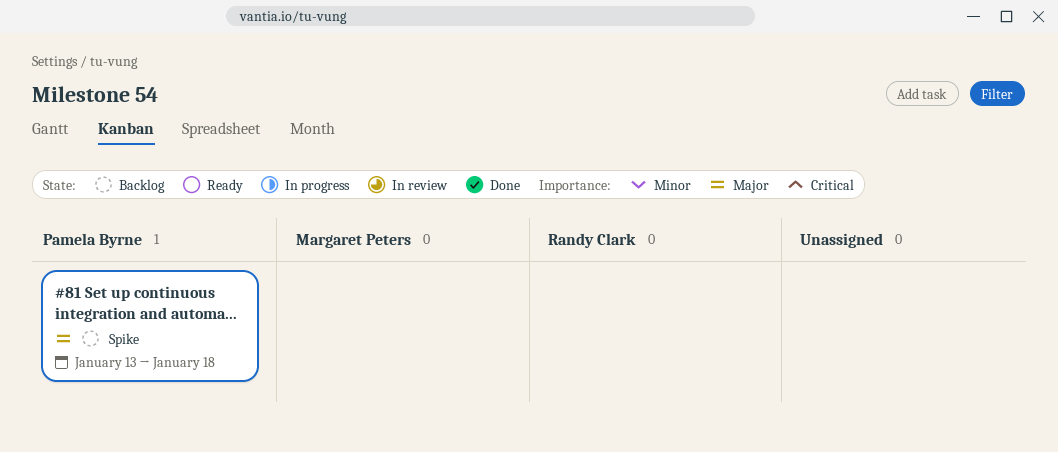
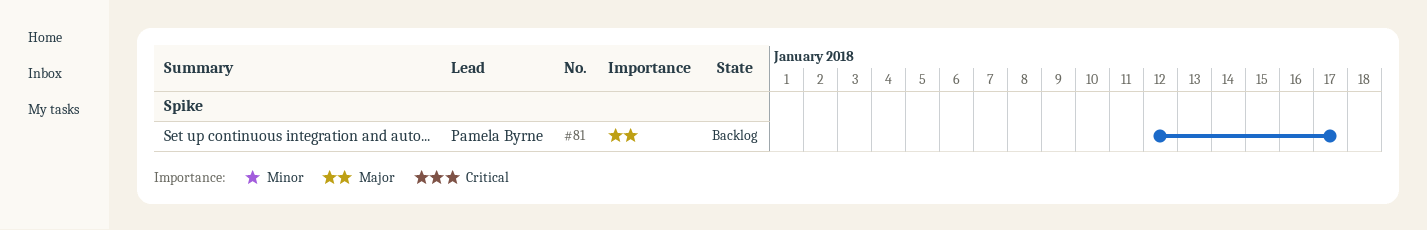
#81, start: Jan 13 -> Jan 12
#81, due: Jan 18 -> Jan 17

